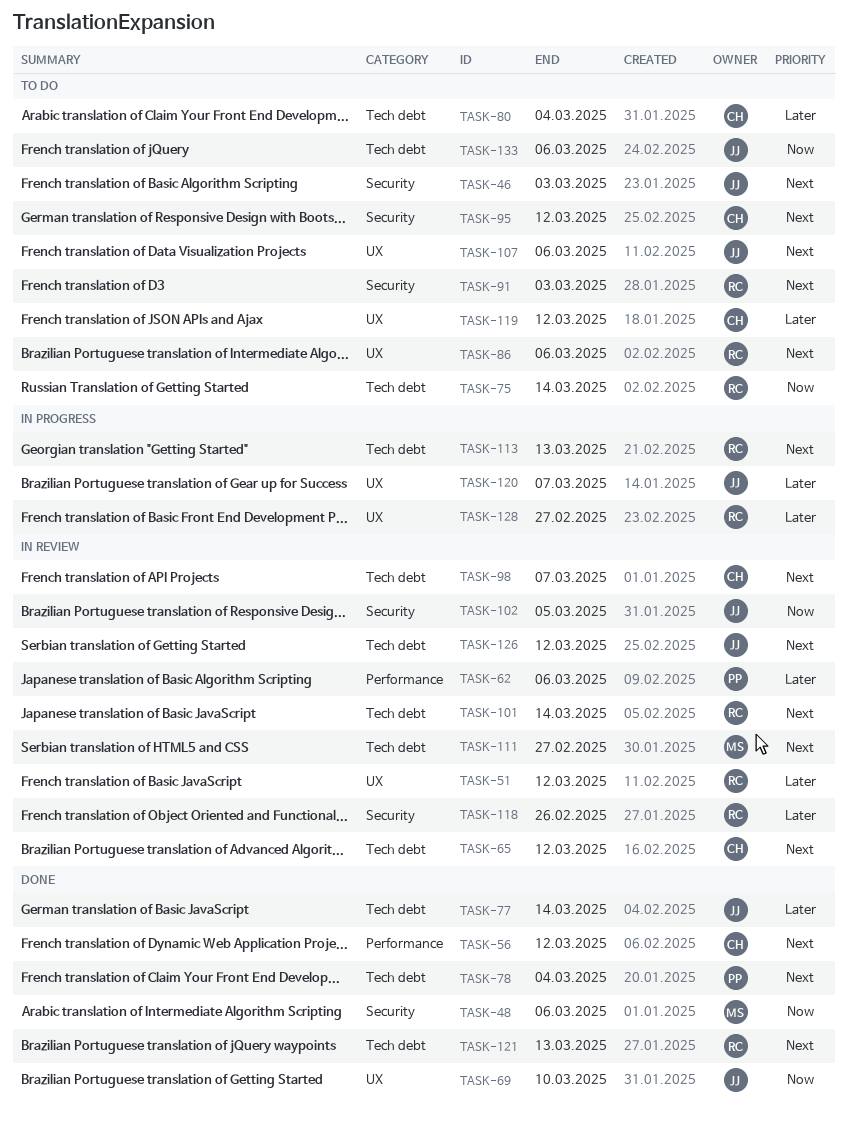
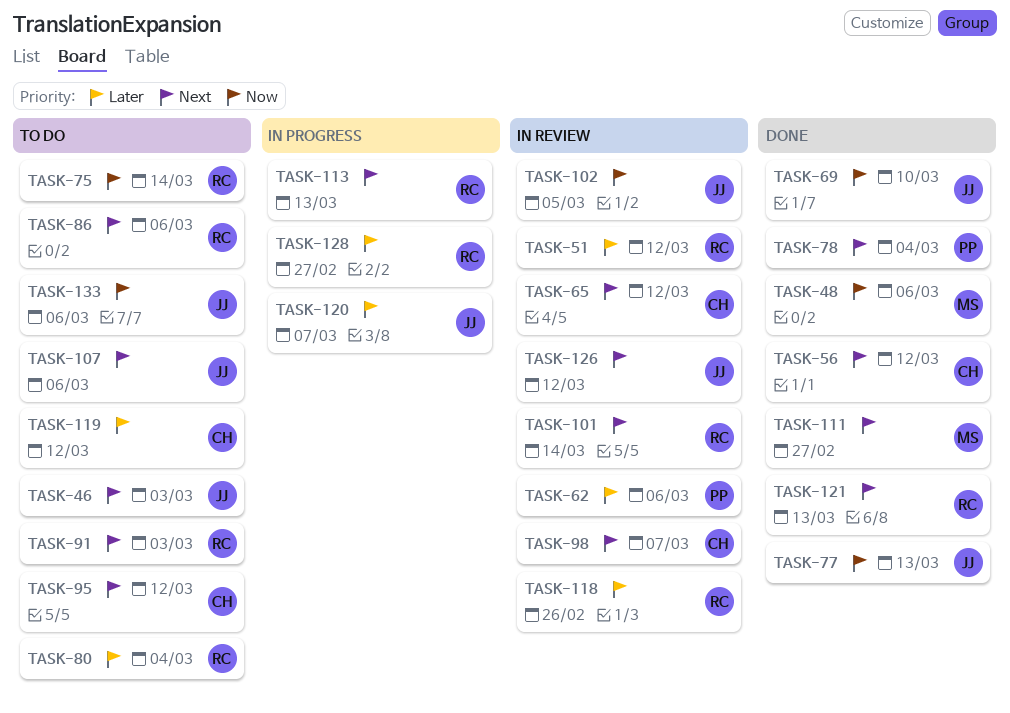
TASK-77, priority: Later -> Now
TASK-77, due: Mar 14 -> Mar 13
TASK-80, owner: CH -> RC
TASK-111, status: In review -> Done

